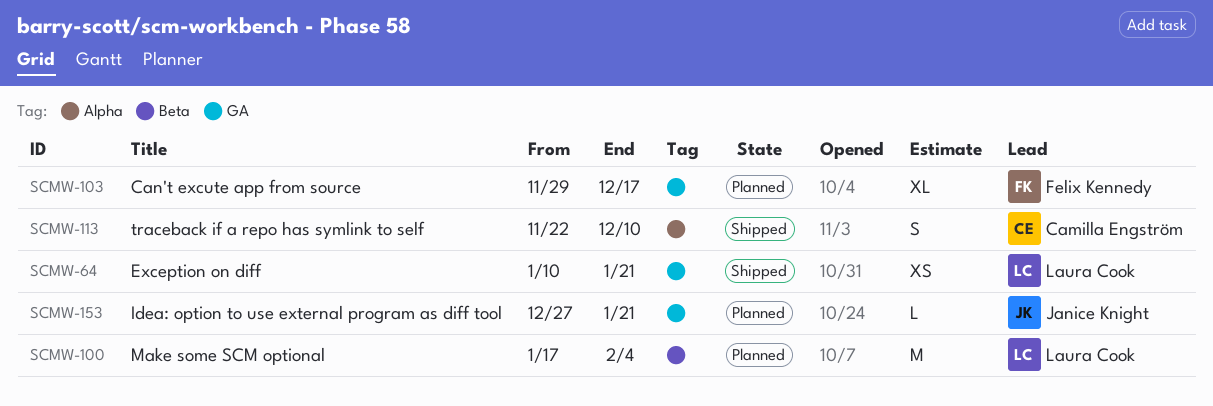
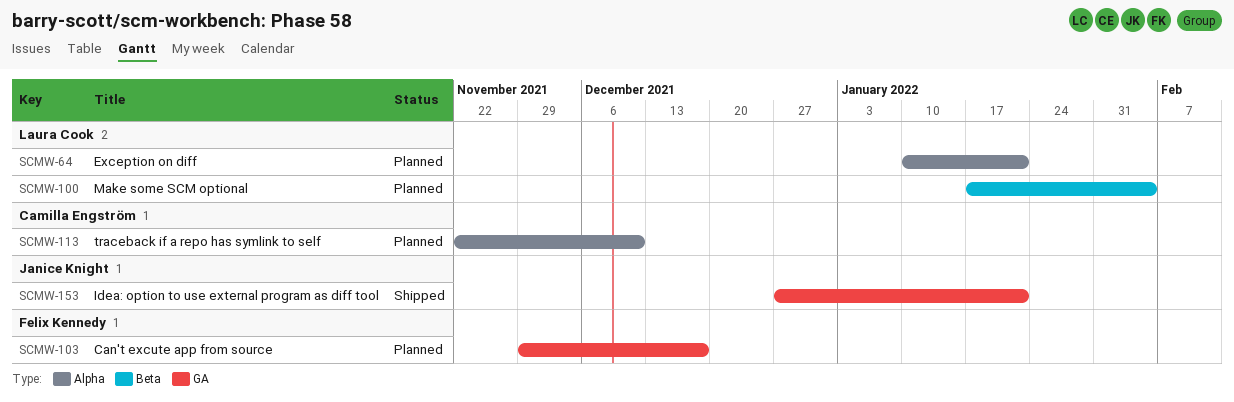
SCMW-64, status: Shipped -> Planned
SCMW-64, label: GA -> Alpha
SCMW-113, status: Shipped -> Planned
SCMW-153, status: Planned -> Shipped

